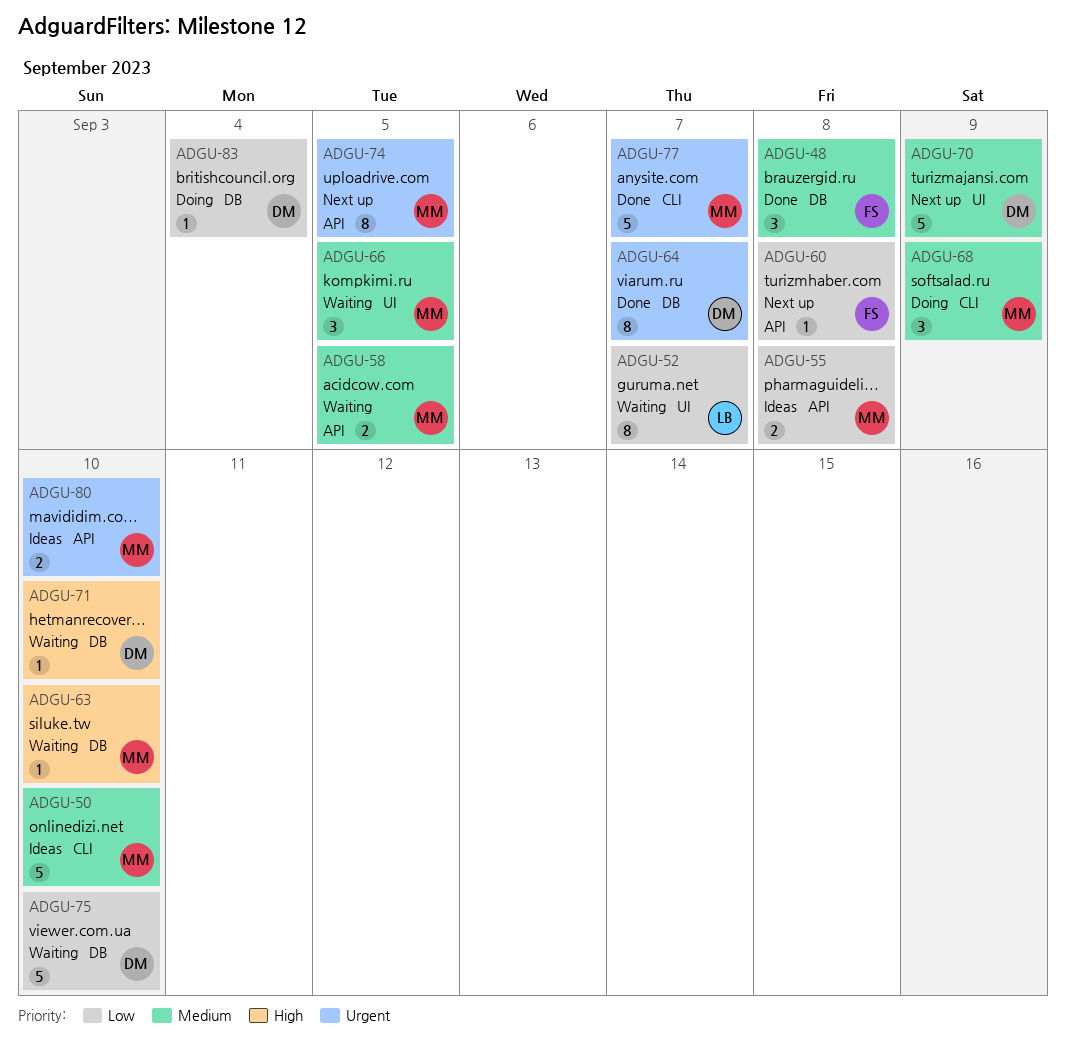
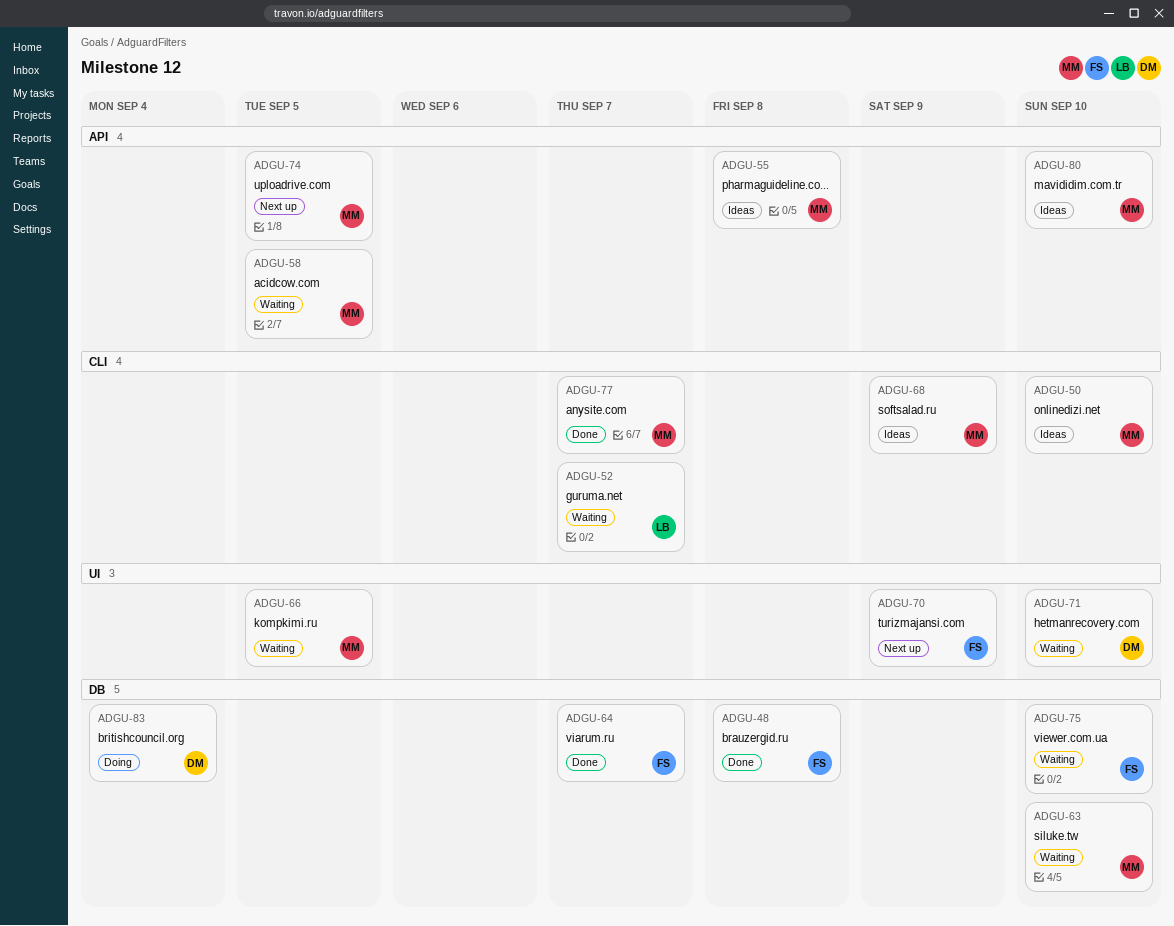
ADGU-52, label: UI -> CLI
ADGU-60: present -> none
ADGU-64, owner: DM -> FS
ADGU-68, status: Doing -> Ideas
ADGU-70, owner: DM -> FS
ADGU-71, label: DB -> UI
ADGU-75, owner: DM -> FS

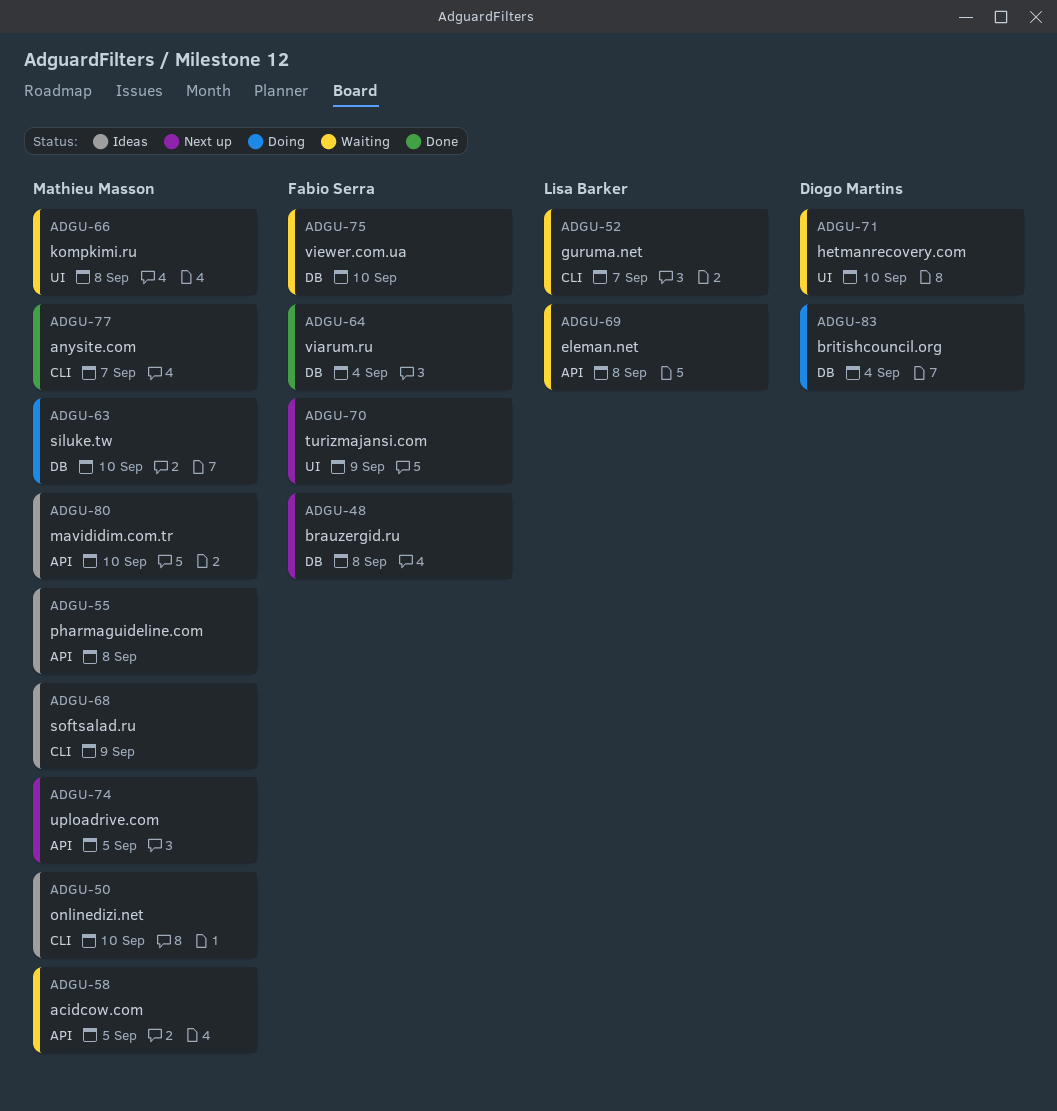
ADGU-48, status: Done -> Next up
ADGU-63, status: Waiting -> Doing
ADGU-64, due: Sep 7 -> Sep 4
ADGU-66, due: Sep 5 -> Sep 8
ADGU-69: none -> present

